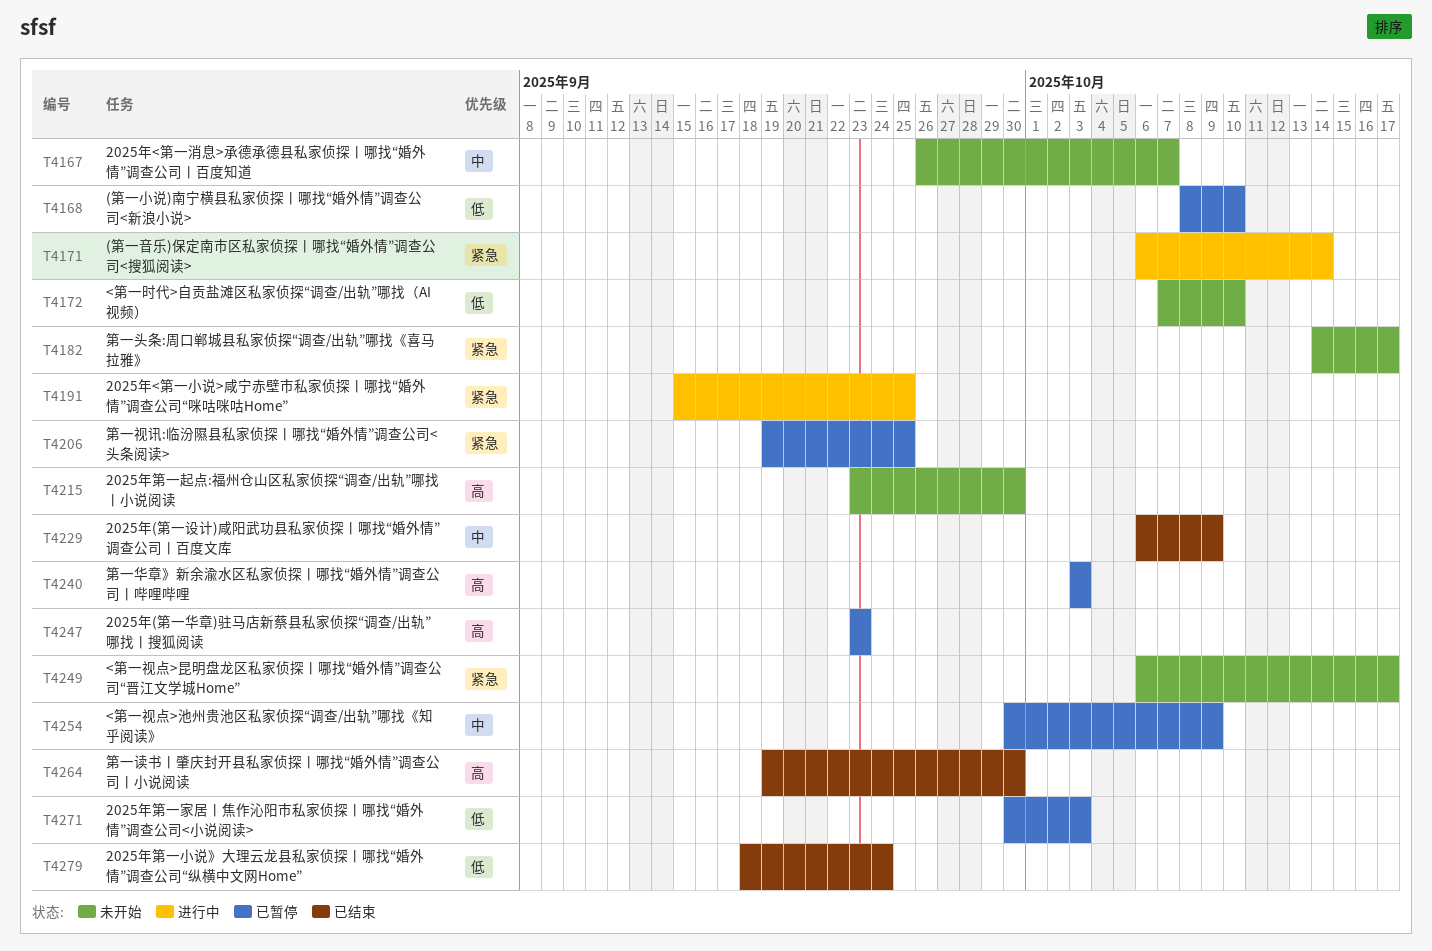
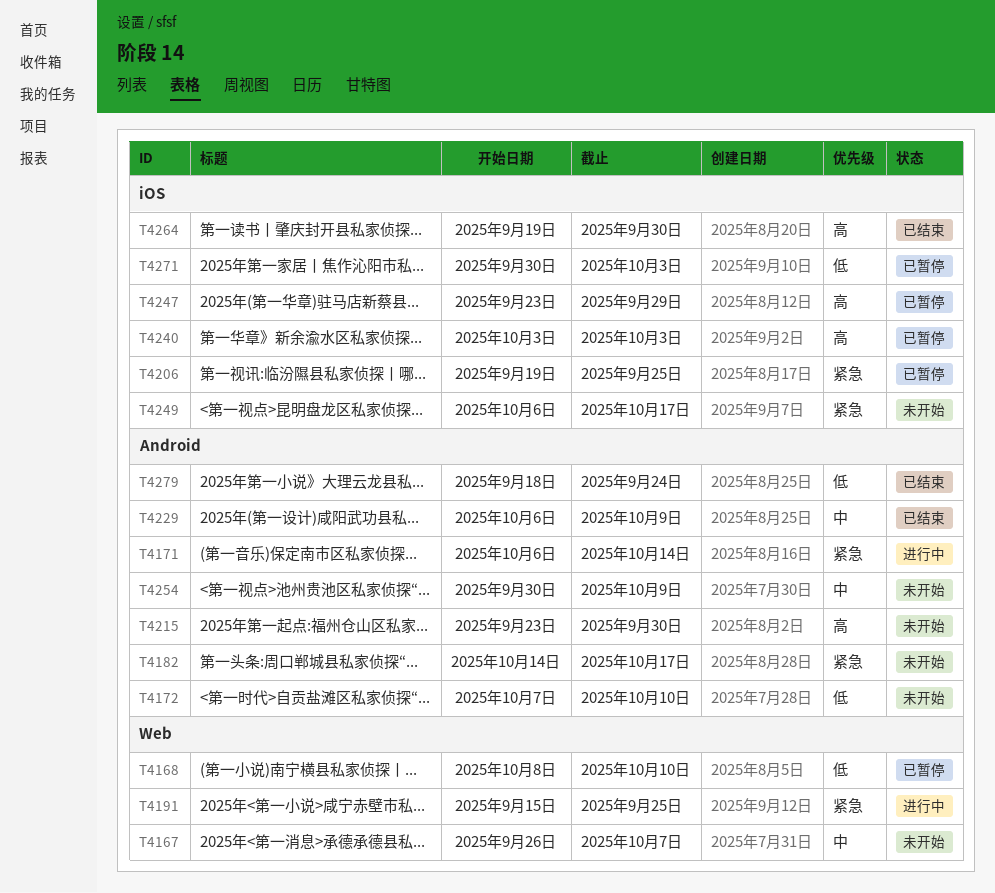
T4247, due: Sep 23 -> Sep 29
T4254, status: 已暂停 -> 未开始

